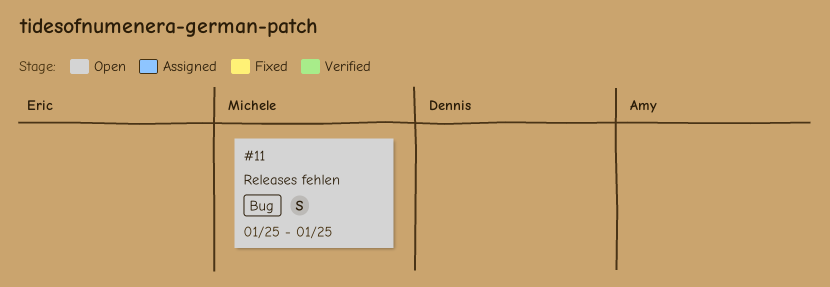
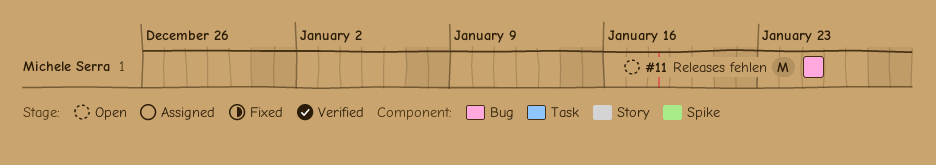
#11, estimate: S -> M

